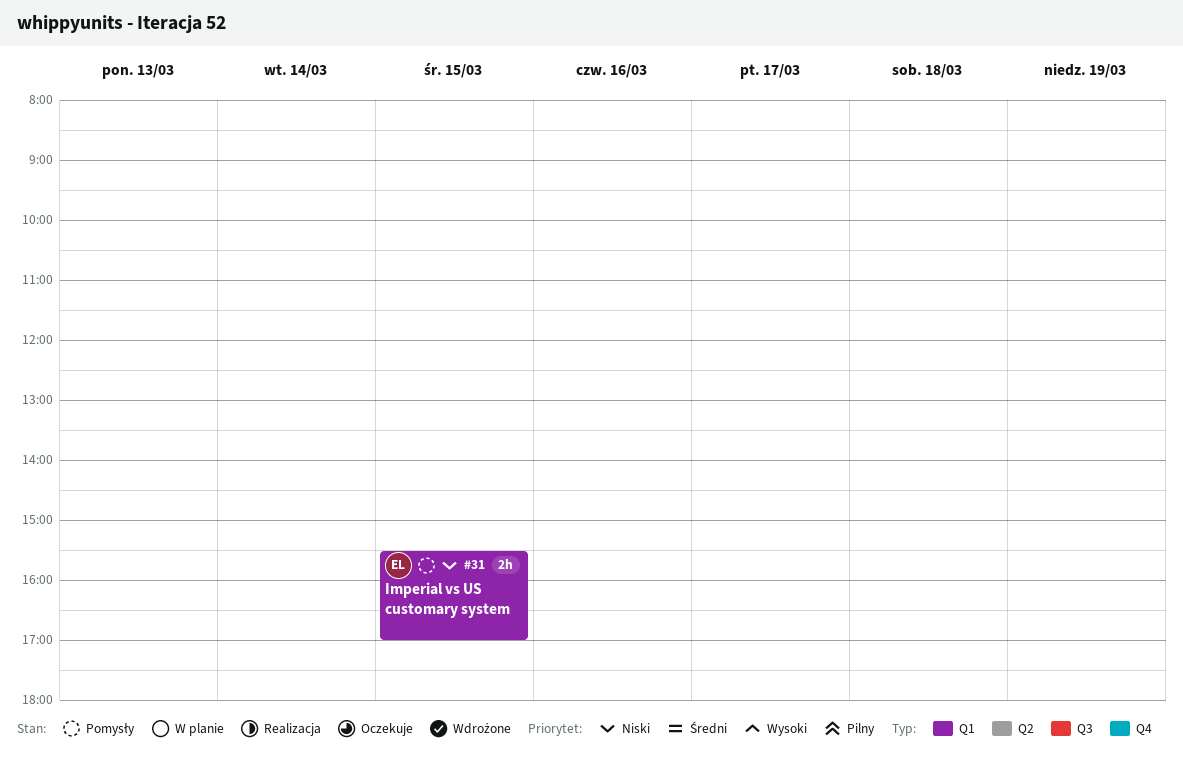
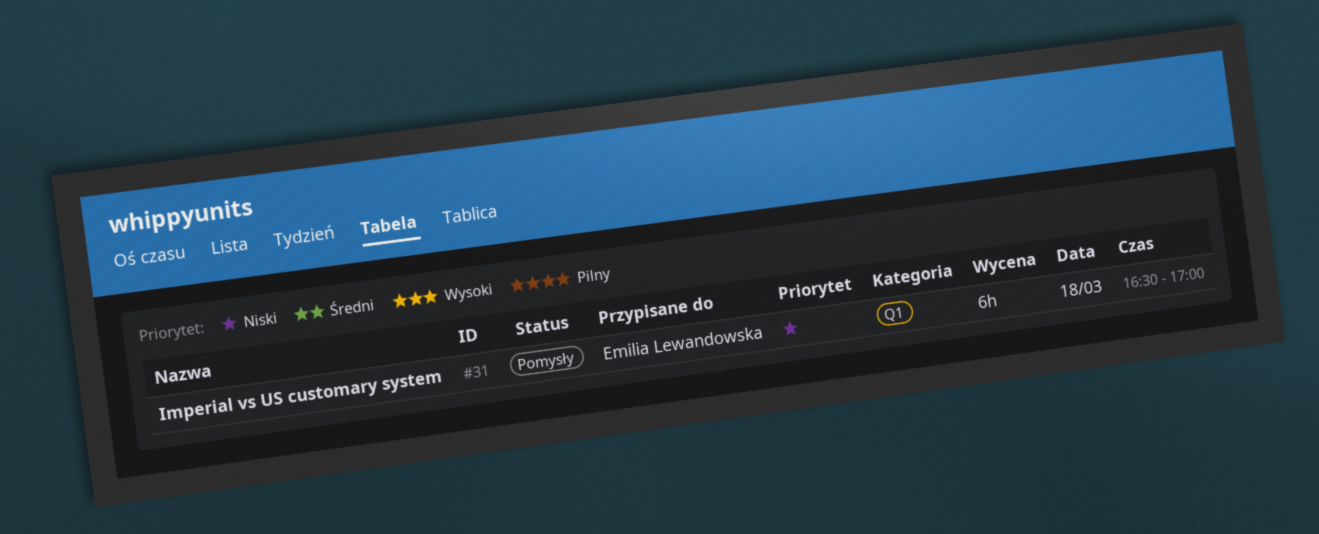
#31, estimate: 2h -> 6h
#31, day: Mar 15 -> Mar 18
#31, begins: 15:30 -> 16:30

